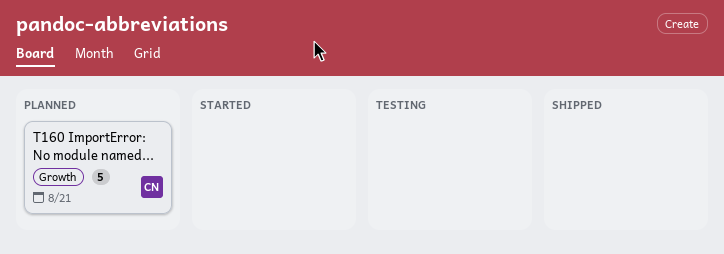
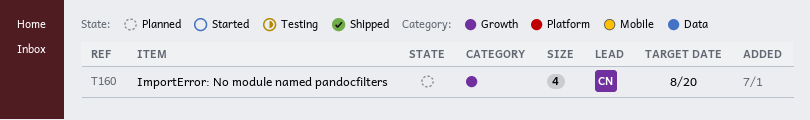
T160, estimate: 5 -> 4
T160, due: Aug 21 -> Aug 20

